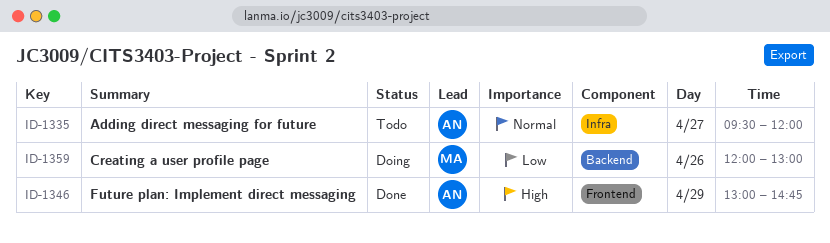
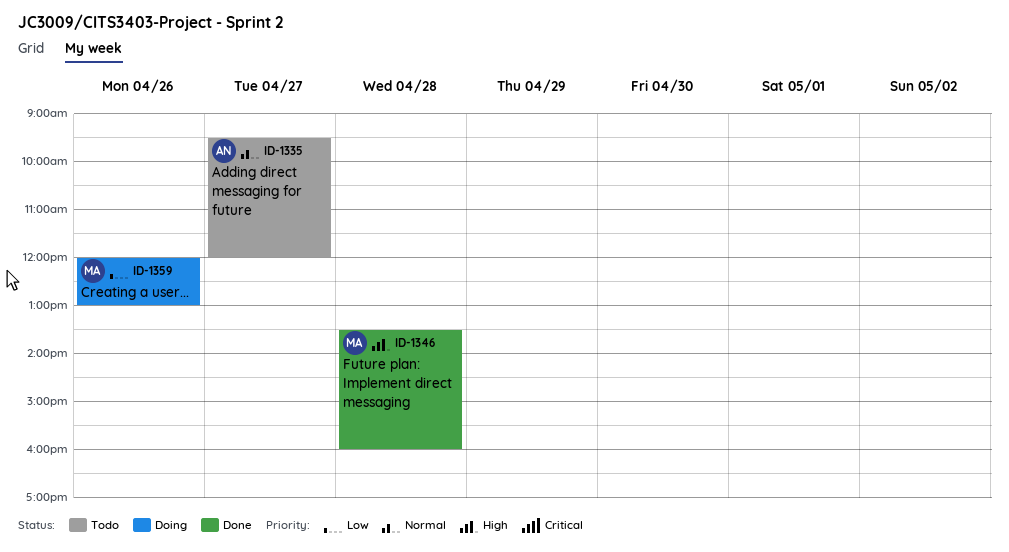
ID-1346, owner: AN -> MA
ID-1346, day: Apr 29 -> Apr 28
ID-1346, begins: 13:00 -> 13:30
ID-1346, ends: 14:45 -> 16:00

